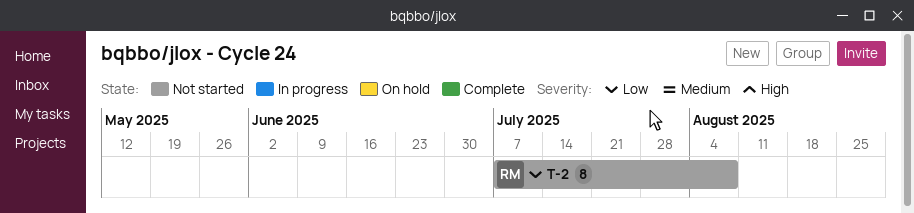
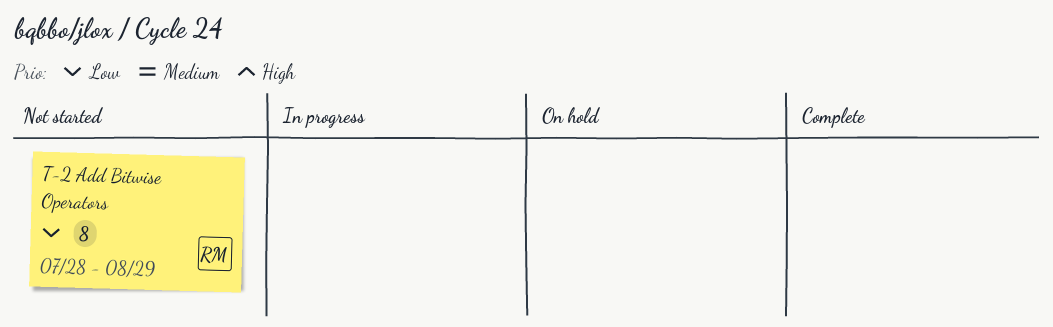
T-2, start: Jul 7 -> Jul 28
T-2, due: Aug 8 -> Aug 29

